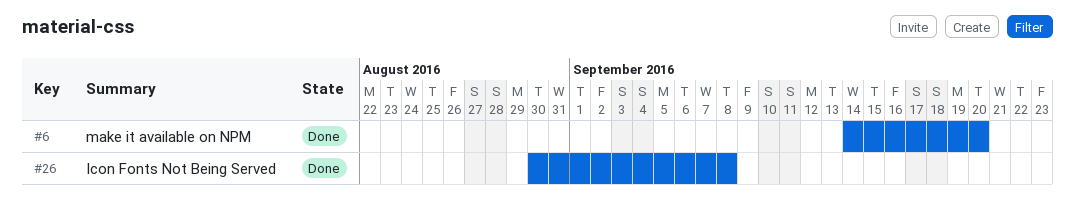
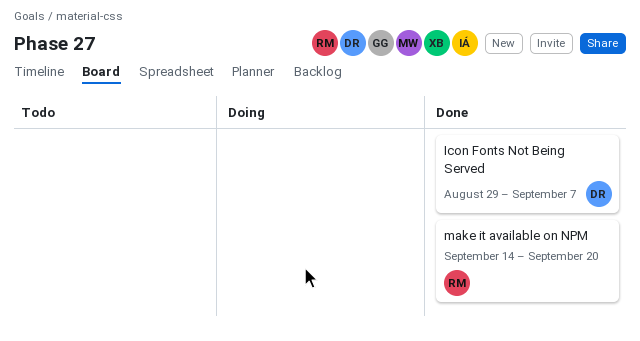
Icon Fonts Not Being Served, start: Aug 30 -> Aug 29
Icon Fonts Not Being Served, due: Sep 8 -> Sep 7

